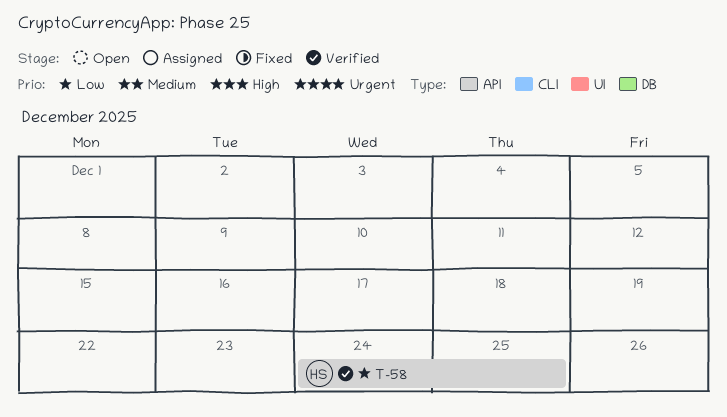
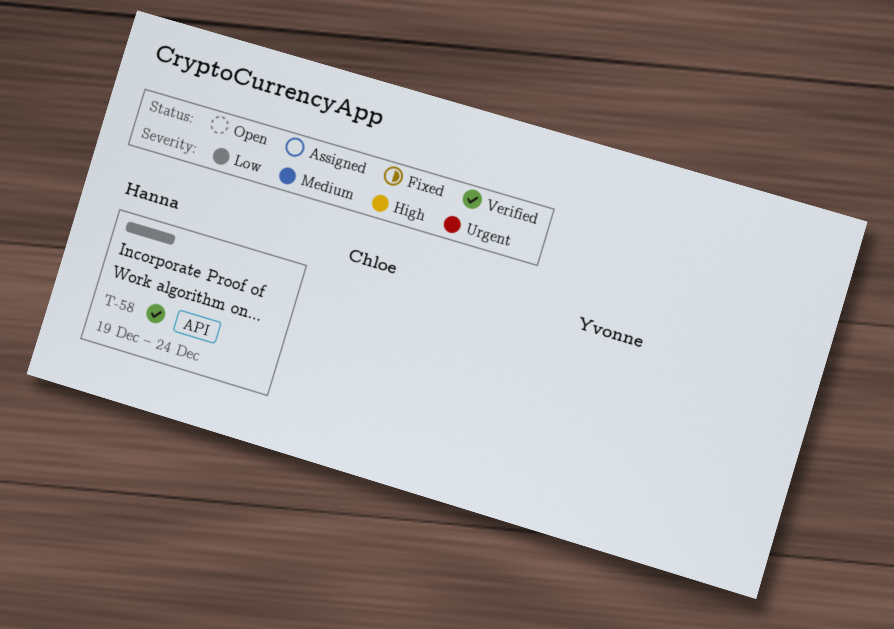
T-58, start: Dec 24 -> Dec 19
T-58, due: Dec 25 -> Dec 24

